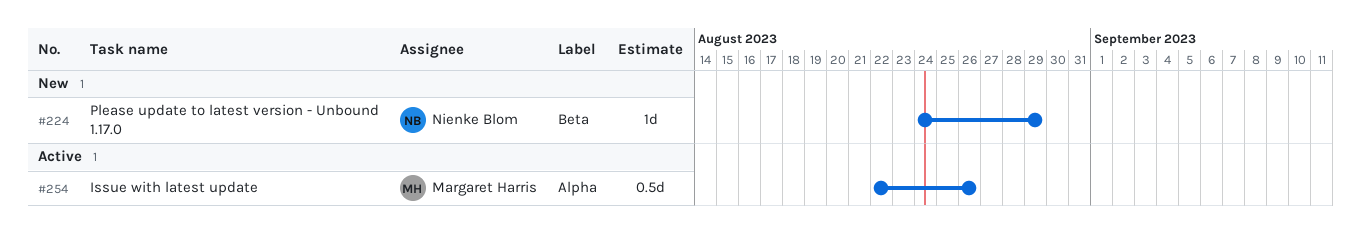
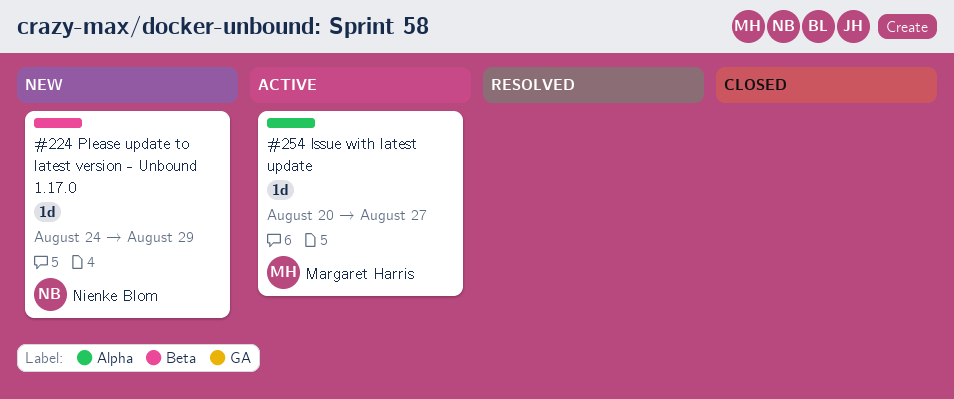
#254, estimate: 0.5d -> 1d
#254, start: Aug 22 -> Aug 20
#254, due: Aug 26 -> Aug 27

